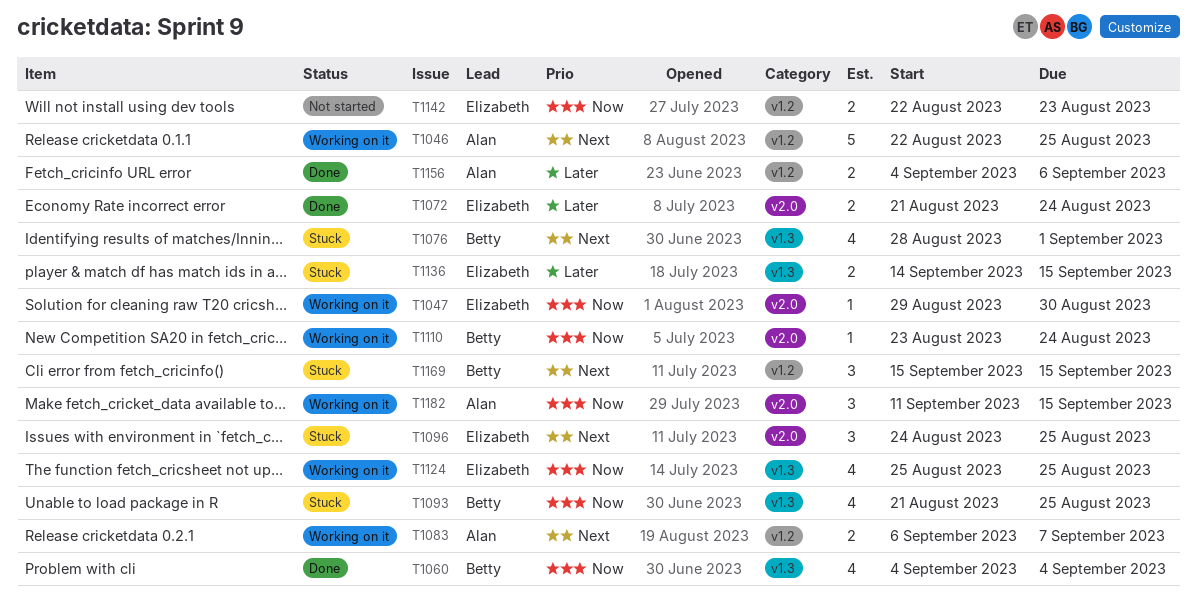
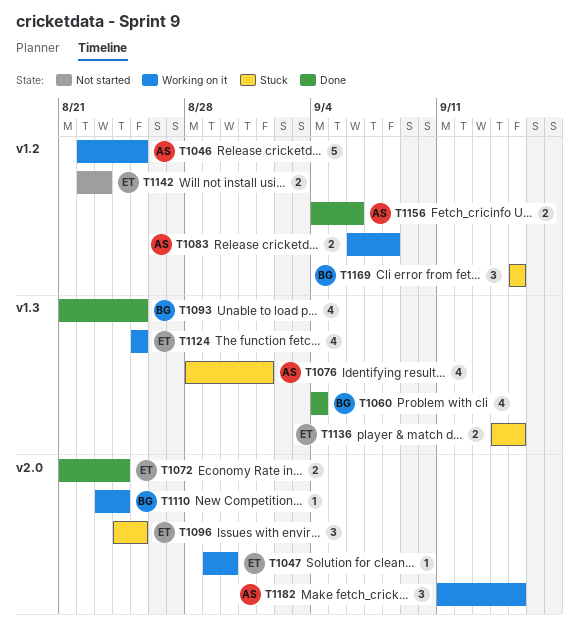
T1076, owner: Betty -> Alan
T1083, due: Sep 7 -> Sep 8
T1093, status: Stuck -> Done

